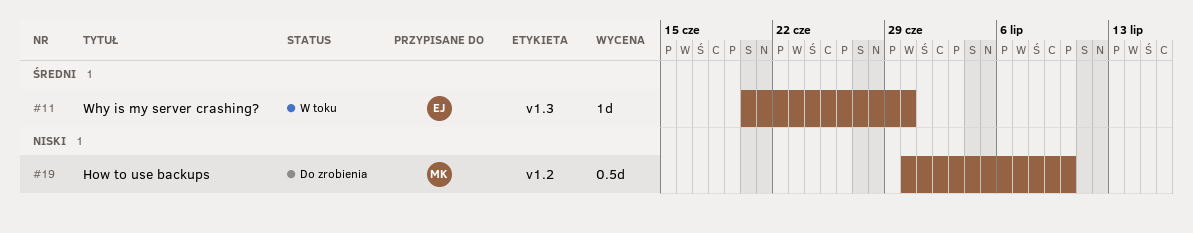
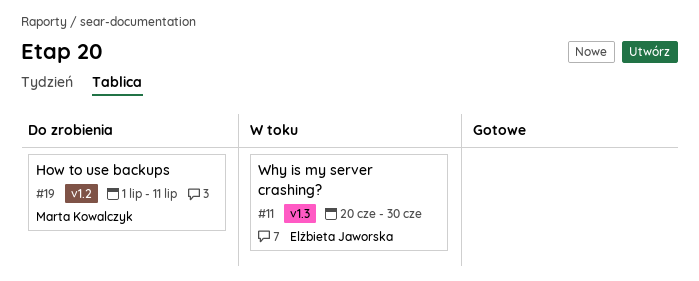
#19, start: Jun 30 -> Jul 1
#19, due: Jul 10 -> Jul 11

